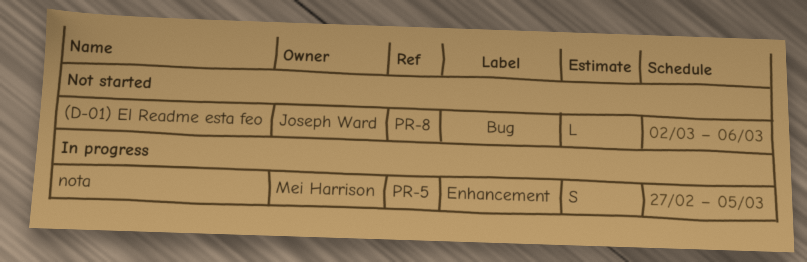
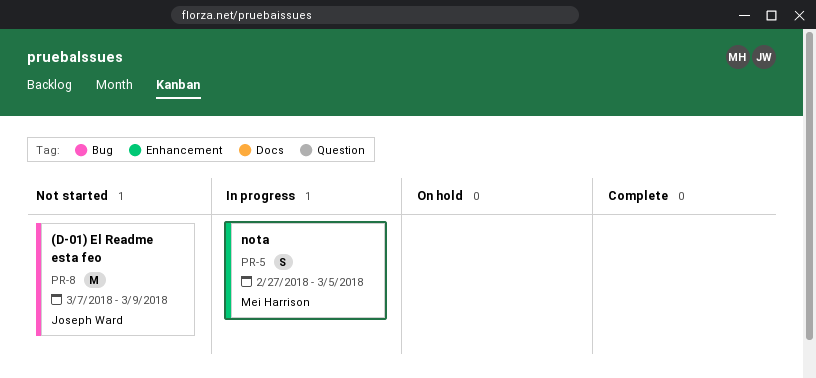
PR-8, estimate: L -> M
PR-8, start: Mar 2 -> Mar 7
PR-8, due: Mar 6 -> Mar 9

